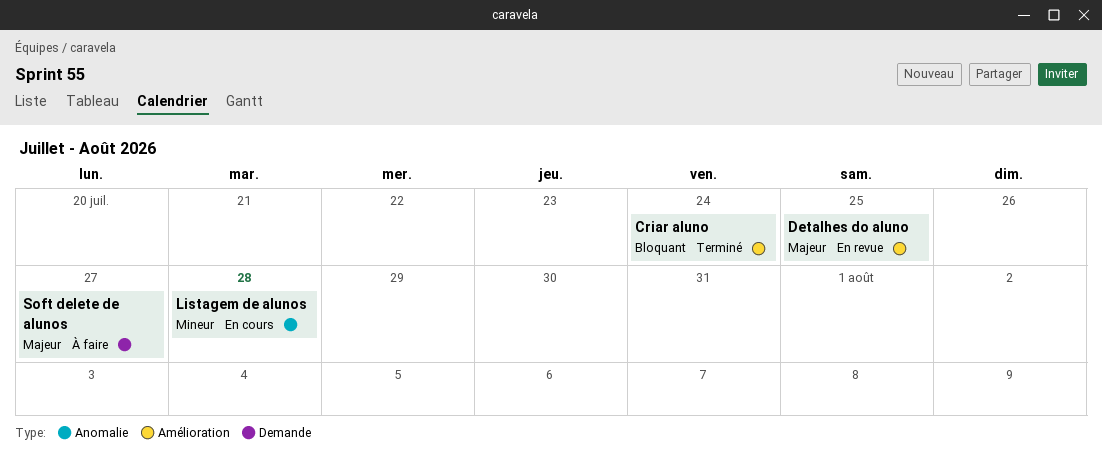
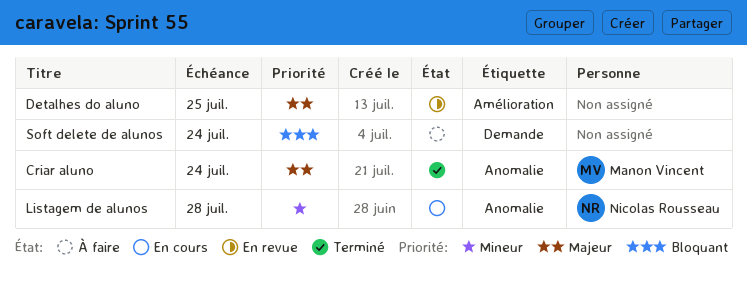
Criar aluno, priority: Bloquant -> Majeur
Criar aluno, label: Amélioration -> Anomalie
Soft delete de alunos, priority: Majeur -> Bloquant
Soft delete de alunos, due: Jul 27 -> Jul 24

